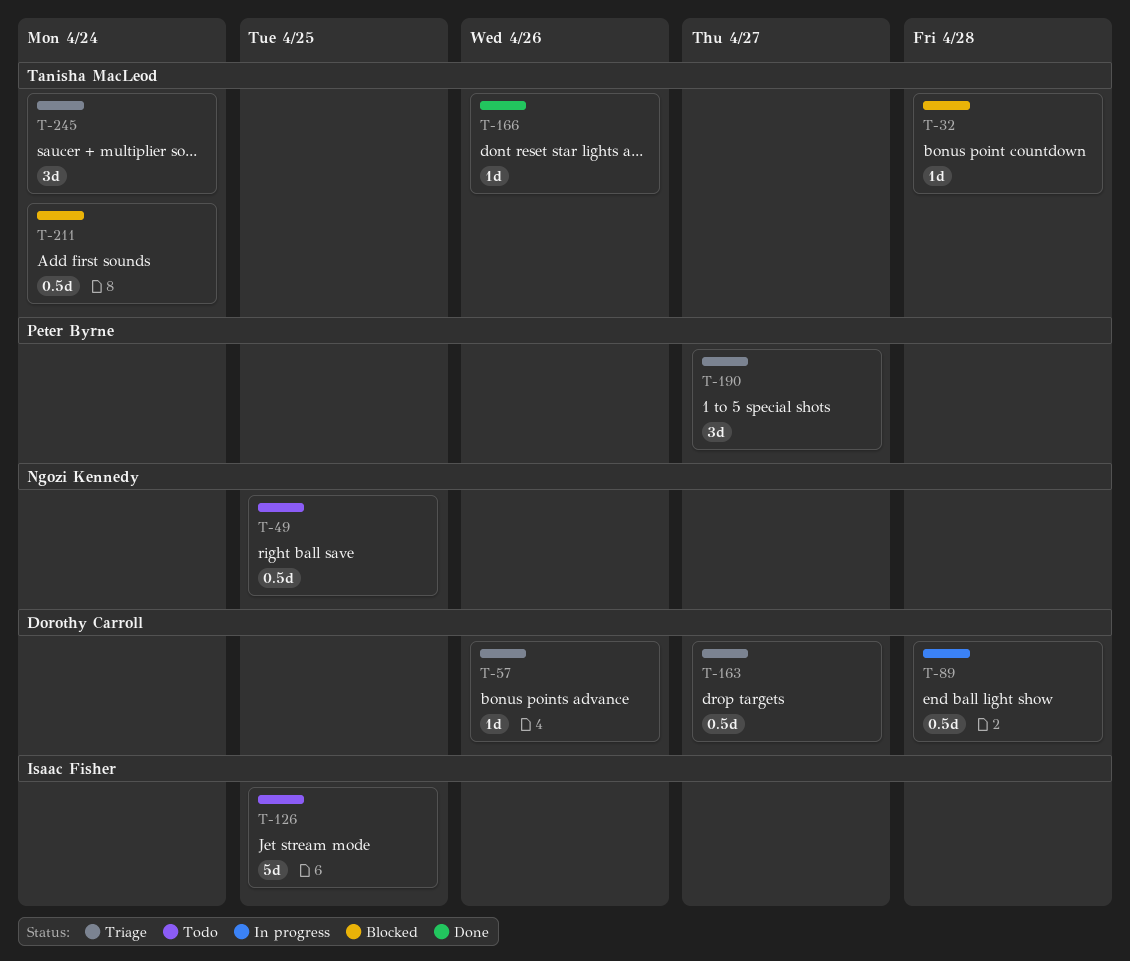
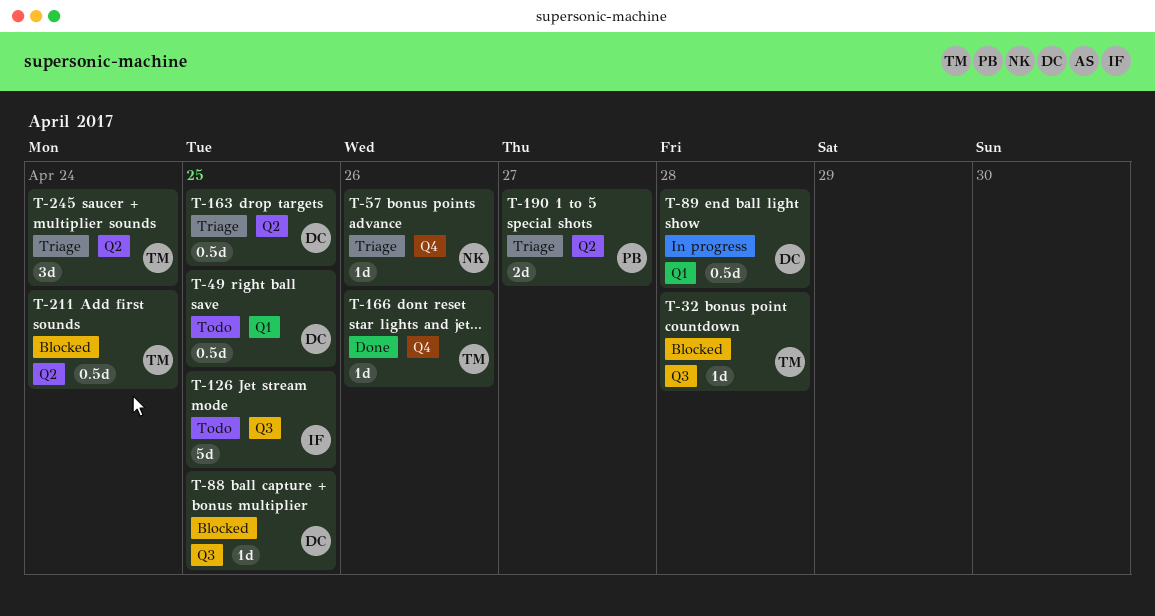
T-49, owner: Ngozi Kennedy -> Dorothy Carroll
T-57, owner: Dorothy Carroll -> Ngozi Kennedy
T-88: none -> present
T-163, due: Apr 27 -> Apr 25
T-190, estimate: 3d -> 2d

